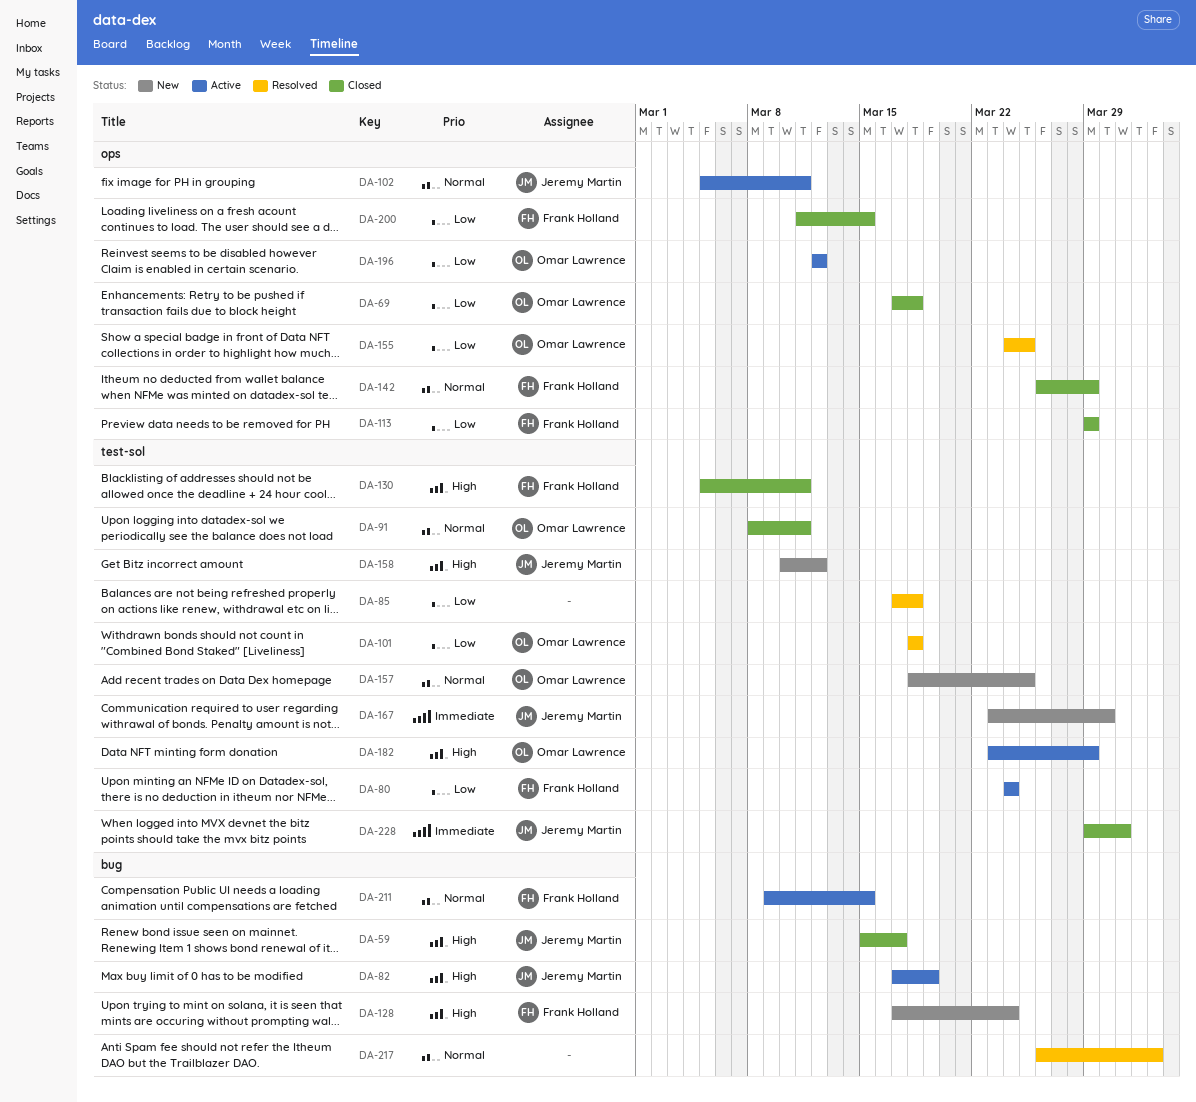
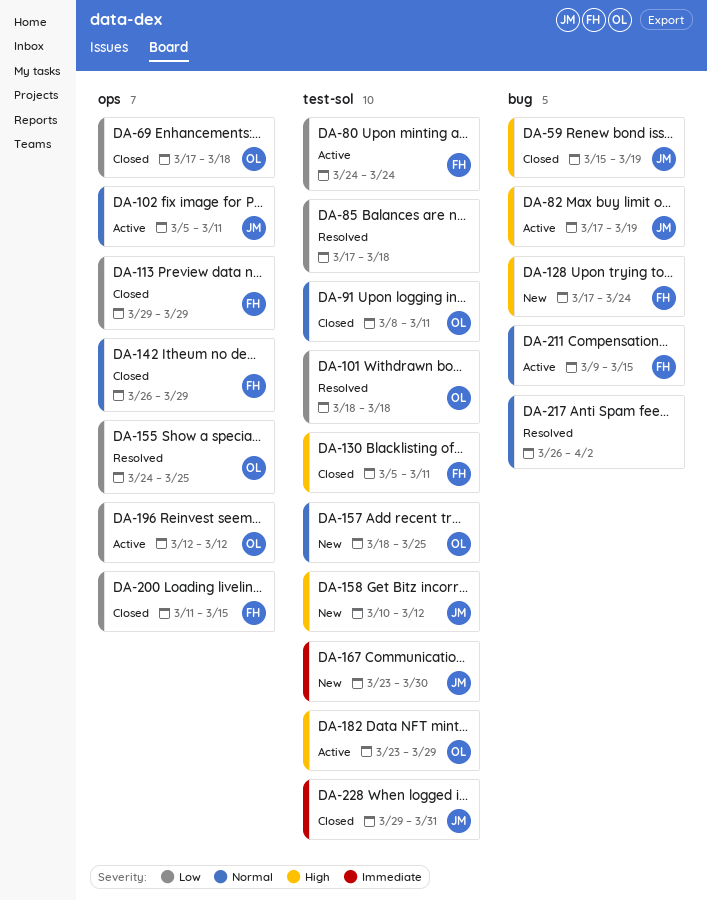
DA-59, due: Mar 17 -> Mar 19

